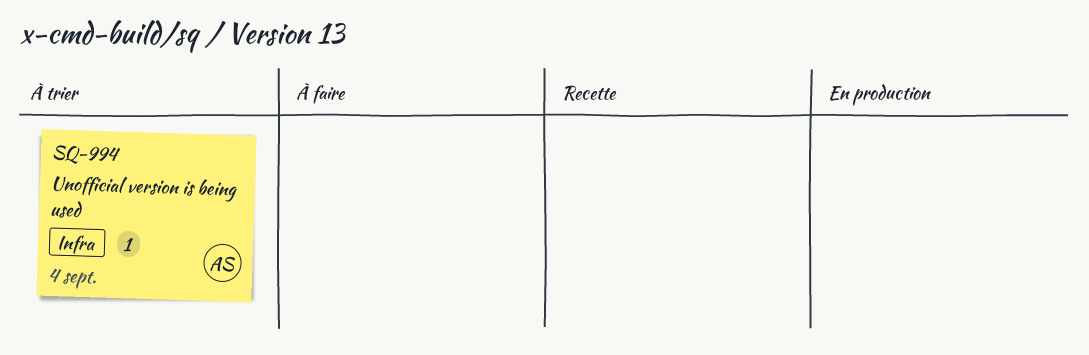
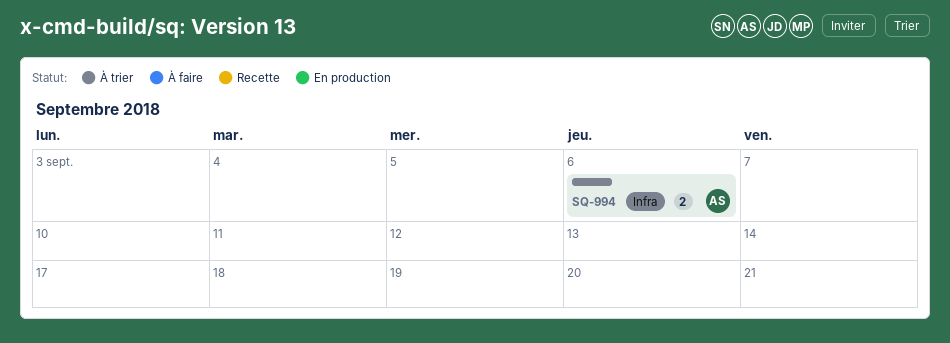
SQ-994, estimate: 1 -> 2
SQ-994, due: Sep 4 -> Sep 6

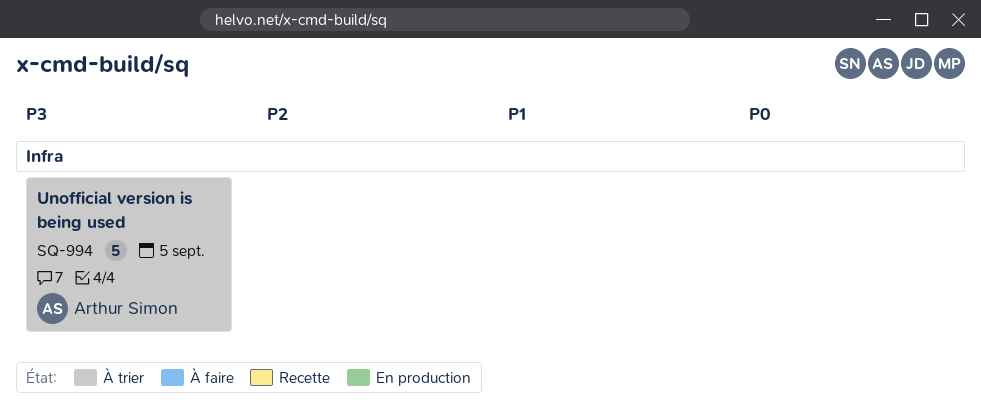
SQ-994, estimate: 2 -> 5
SQ-994, due: Sep 6 -> Sep 5

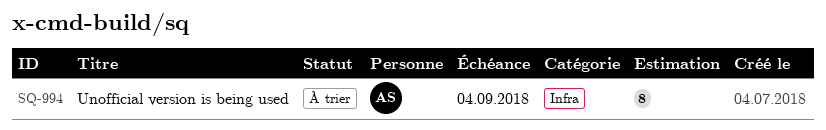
SQ-994, estimate: 5 -> 8
SQ-994, due: Sep 5 -> Sep 4

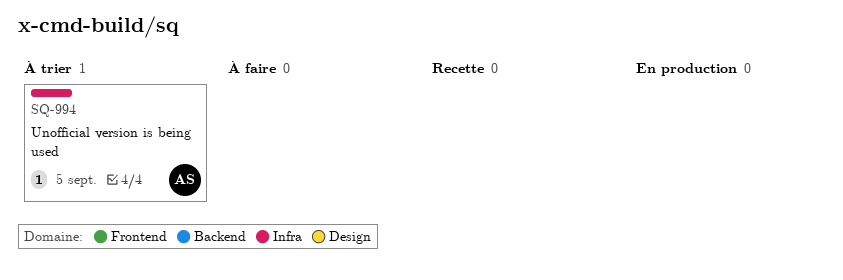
SQ-994, estimate: 8 -> 1
SQ-994, due: Sep 4 -> Sep 5

